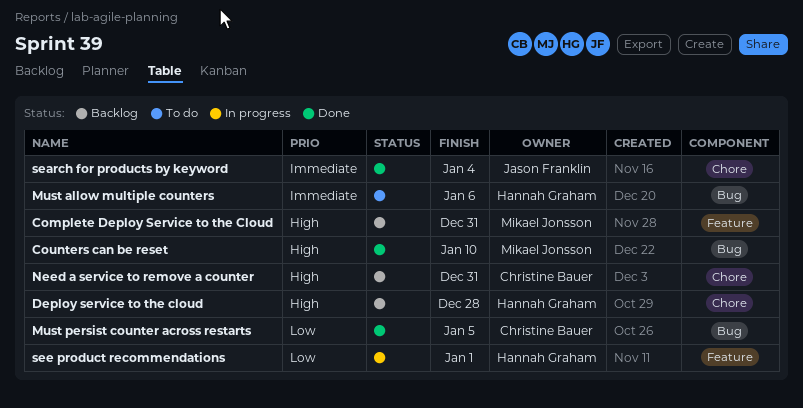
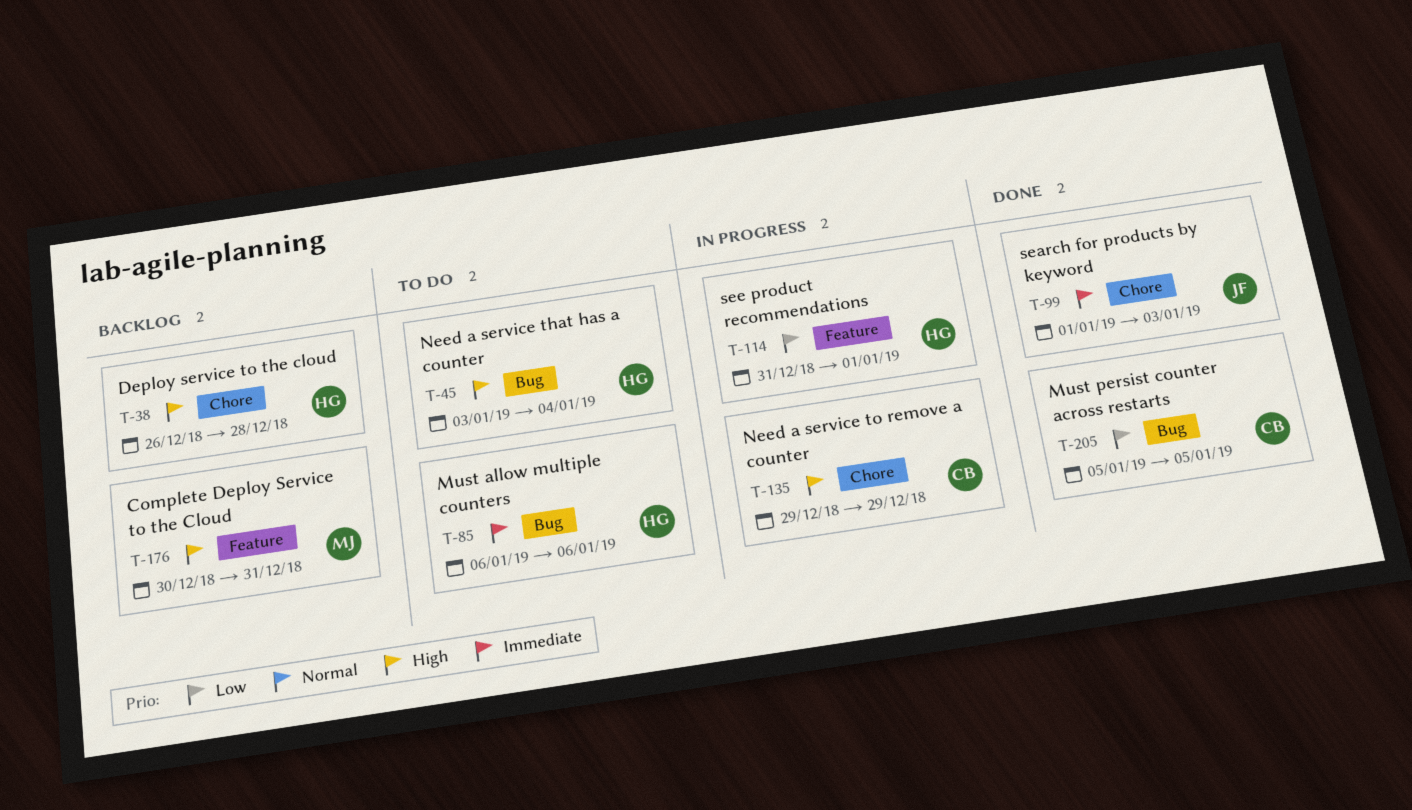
Counters can be reset: present -> none
Need a service that has a counter: none -> present
Need a service to remove a counter, status: Backlog -> In progress
Need a service to remove a counter, due: Dec 31 -> Dec 29
search for products by keyword, due: Jan 4 -> Jan 3

